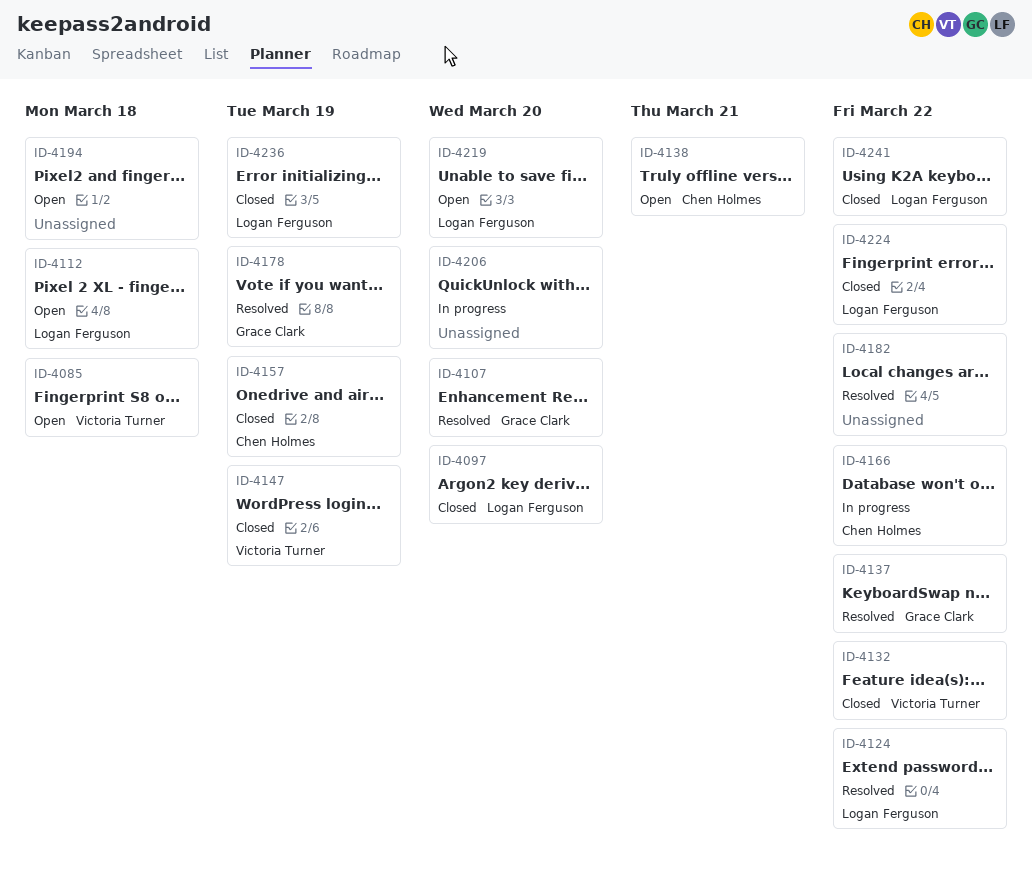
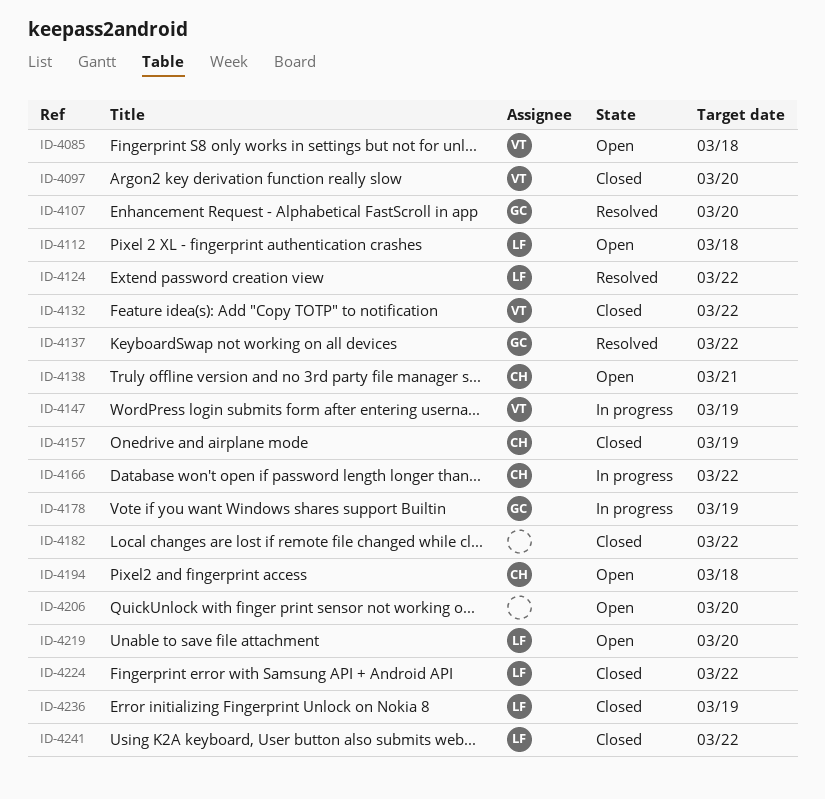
ID-4097, owner: Logan Ferguson -> Victoria Turner
ID-4147, status: Closed -> In progress
ID-4178, status: Resolved -> In progress
ID-4182, status: Resolved -> Closed
ID-4194, owner: none -> Chen Holmes
ID-4206, status: In progress -> Open

